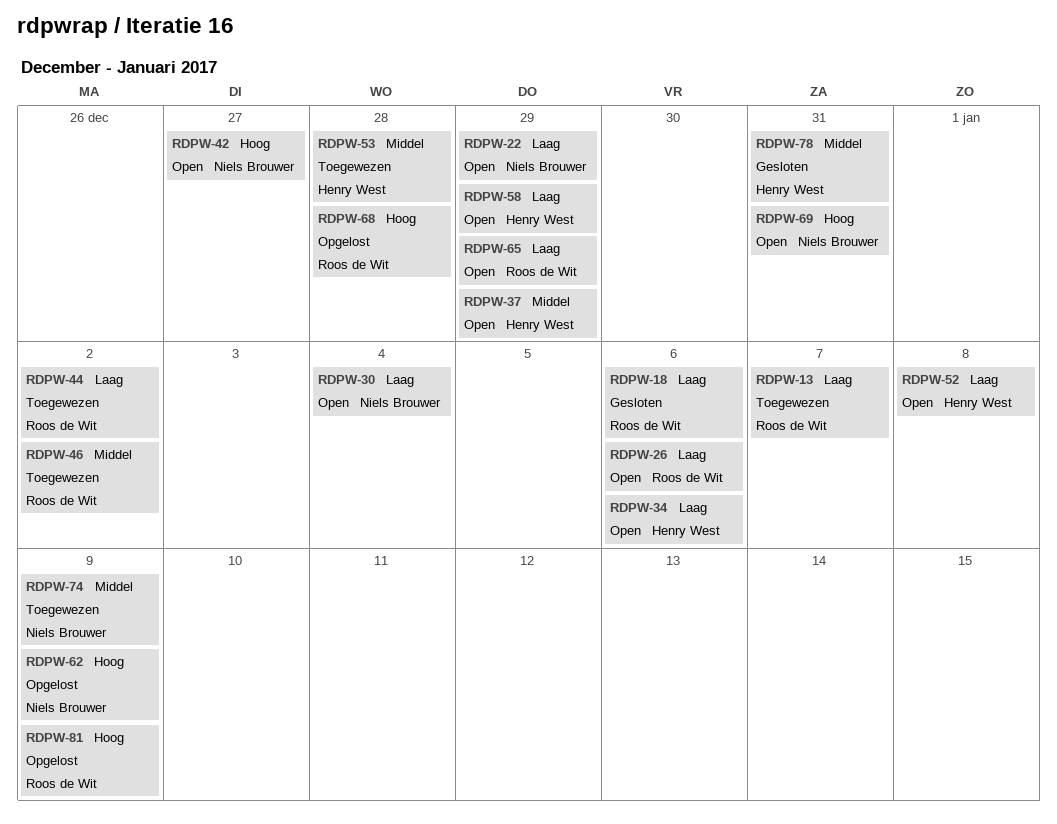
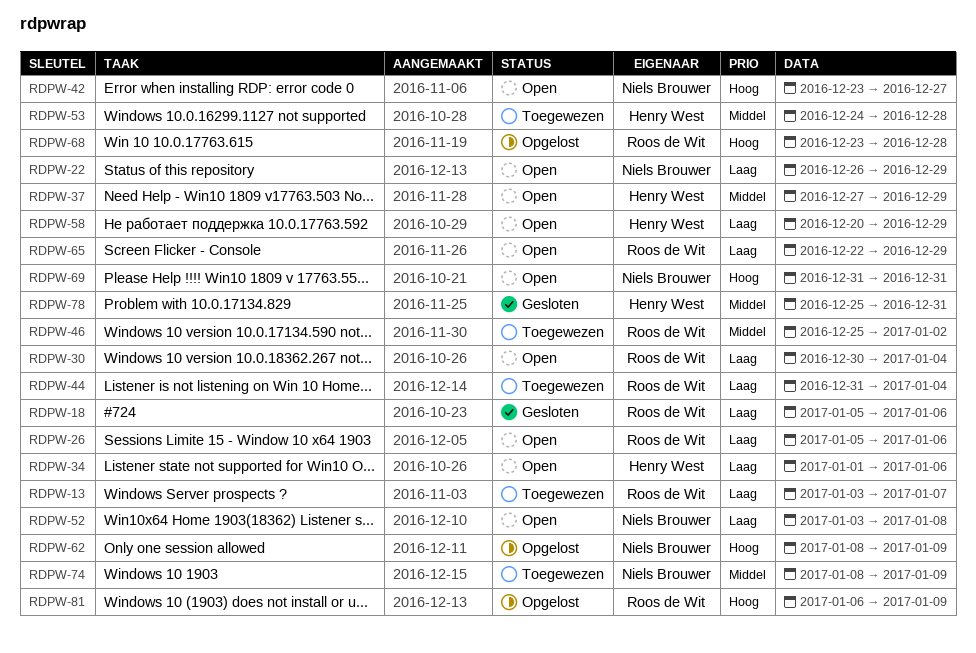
RDPW-30, owner: Niels Brouwer -> Roos de Wit
RDPW-44, due: Jan 2 -> Jan 4
RDPW-52, owner: Henry West -> Niels Brouwer

